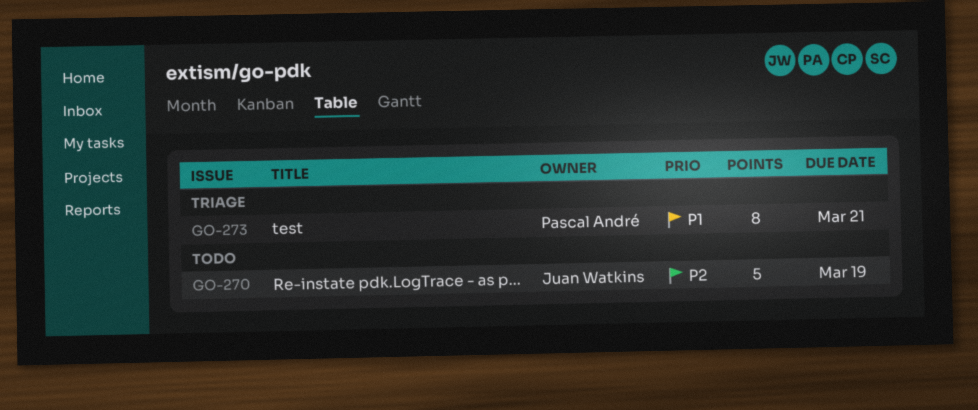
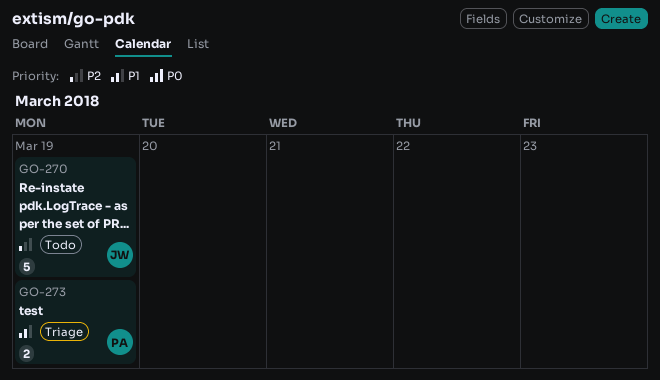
GO-273, estimate: 8 -> 2
GO-273, due: Mar 21 -> Mar 19

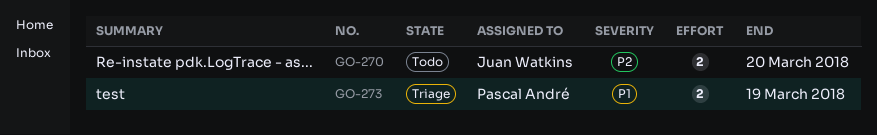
GO-270, estimate: 5 -> 2
GO-270, due: Mar 19 -> Mar 20

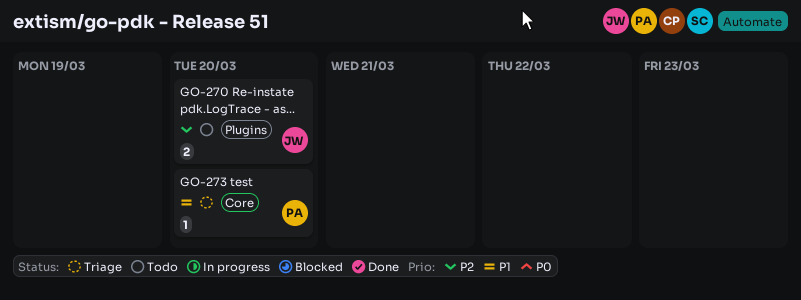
GO-273, estimate: 2 -> 1
GO-273, due: Mar 19 -> Mar 20

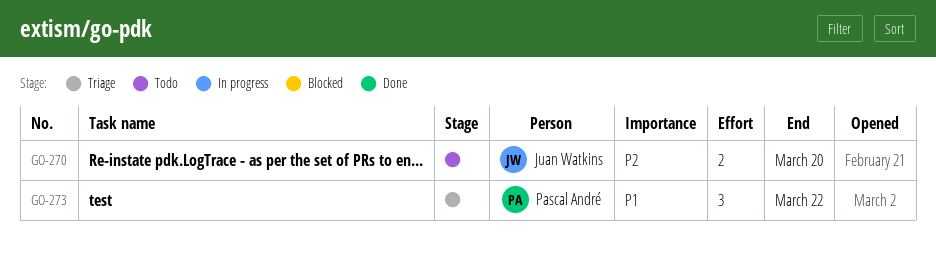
GO-273, estimate: 1 -> 3
GO-273, due: Mar 20 -> Mar 22

